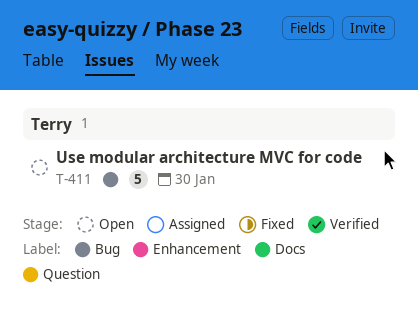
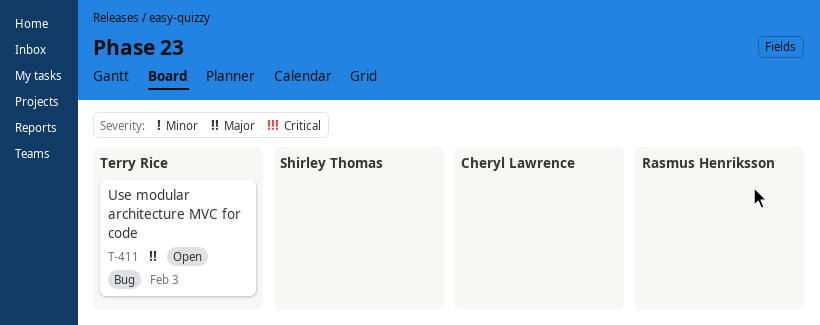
T-411, due: Jan 30 -> Feb 3

